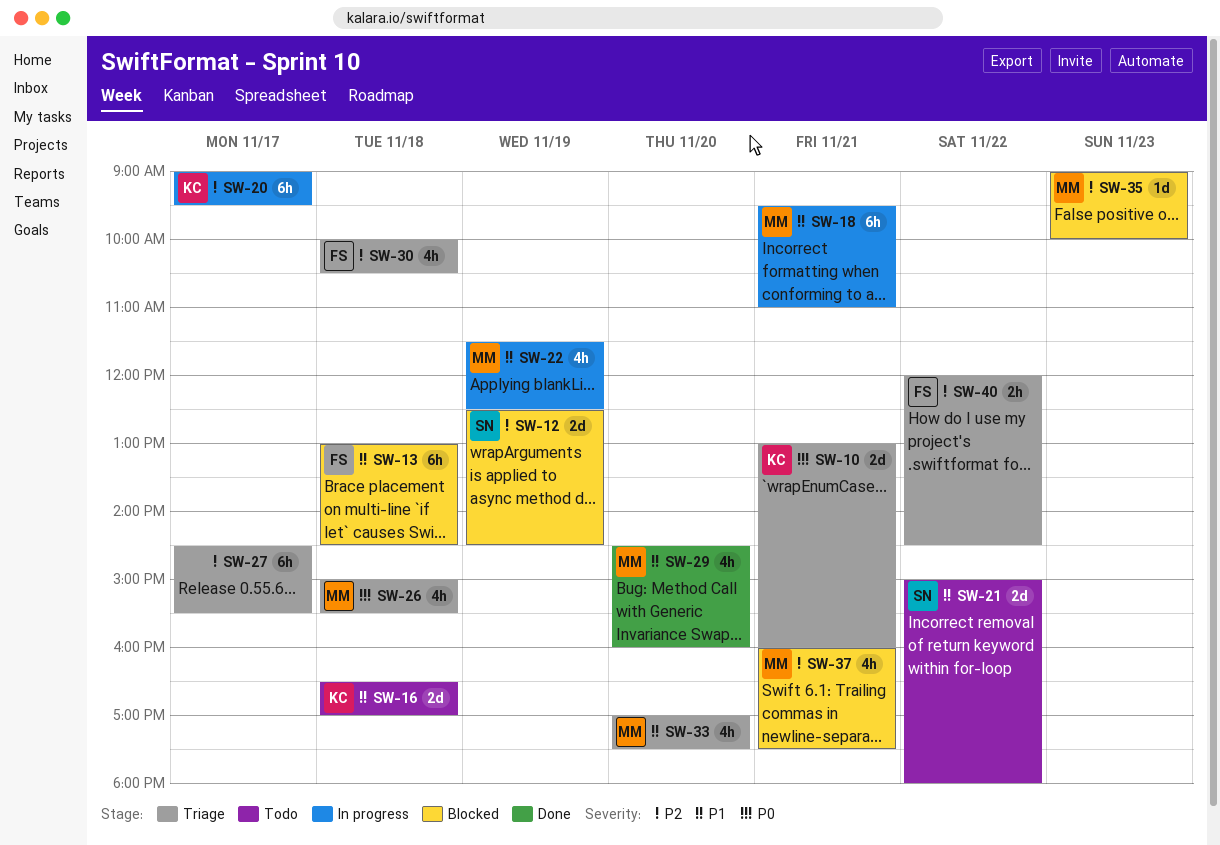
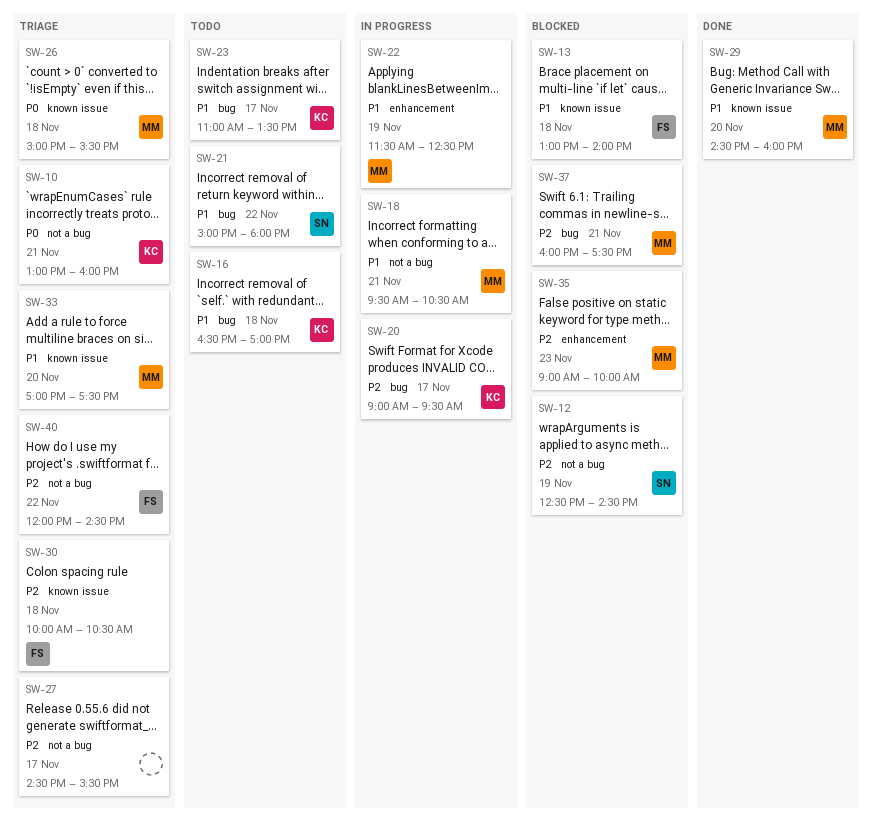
SW-13, ends: 14:30 -> 14:00
SW-18, ends: 11:00 -> 10:30
SW-23: none -> present

